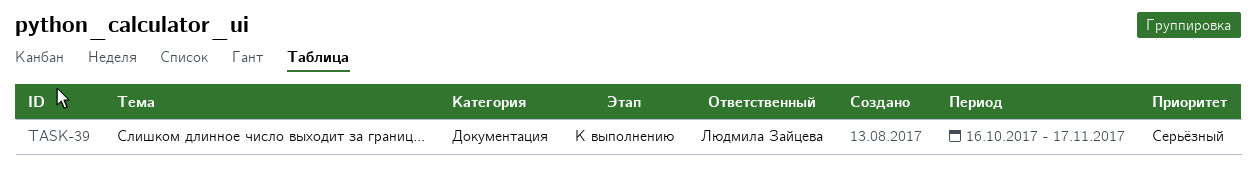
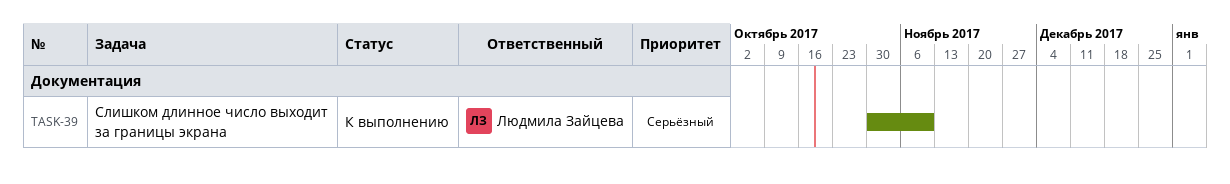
TASK-39, start: Oct 16 -> Oct 30
TASK-39, due: Nov 17 -> Nov 10

